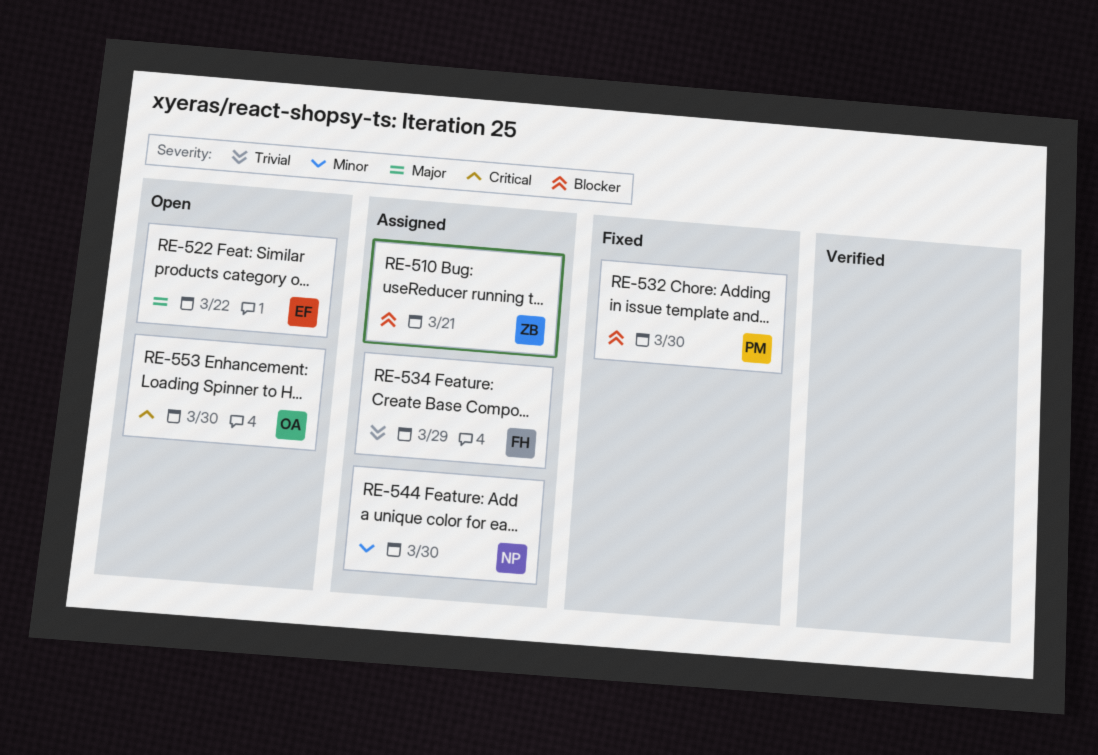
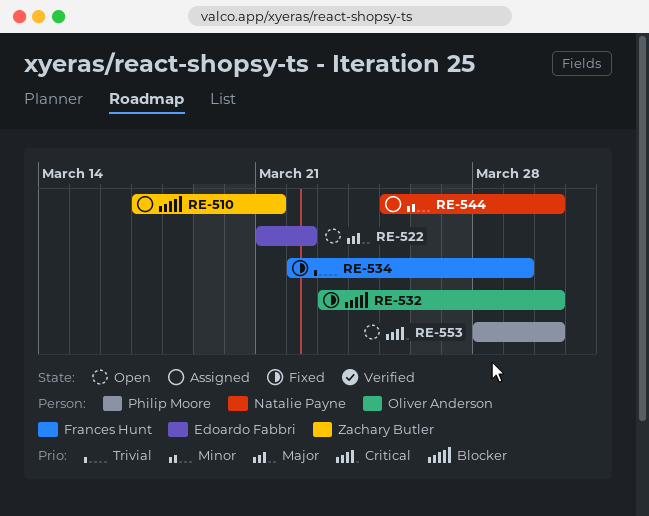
RE-532, owner: Philip Moore -> Oliver Anderson
RE-534, status: Assigned -> Fixed
RE-553, owner: Oliver Anderson -> Philip Moore

